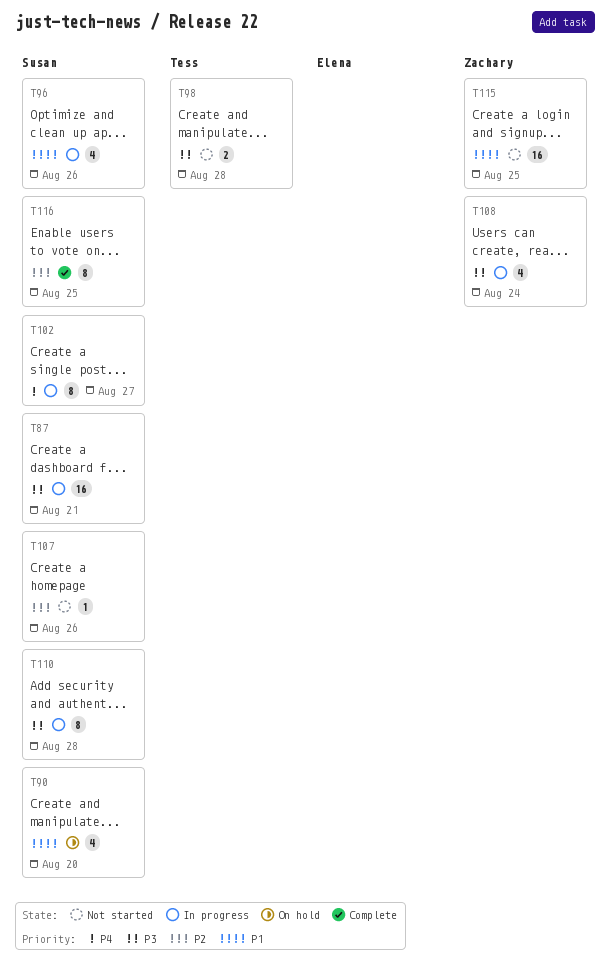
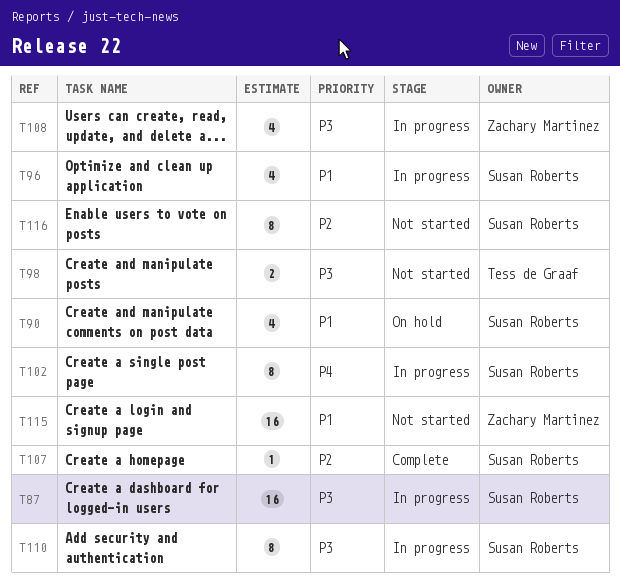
T107, status: Not started -> Complete
T116, status: Complete -> Not started

